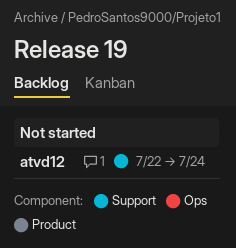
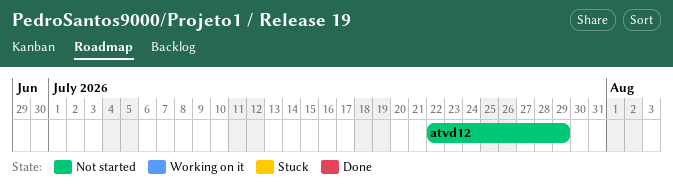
atvd12, due: Jul 24 -> Jul 29

